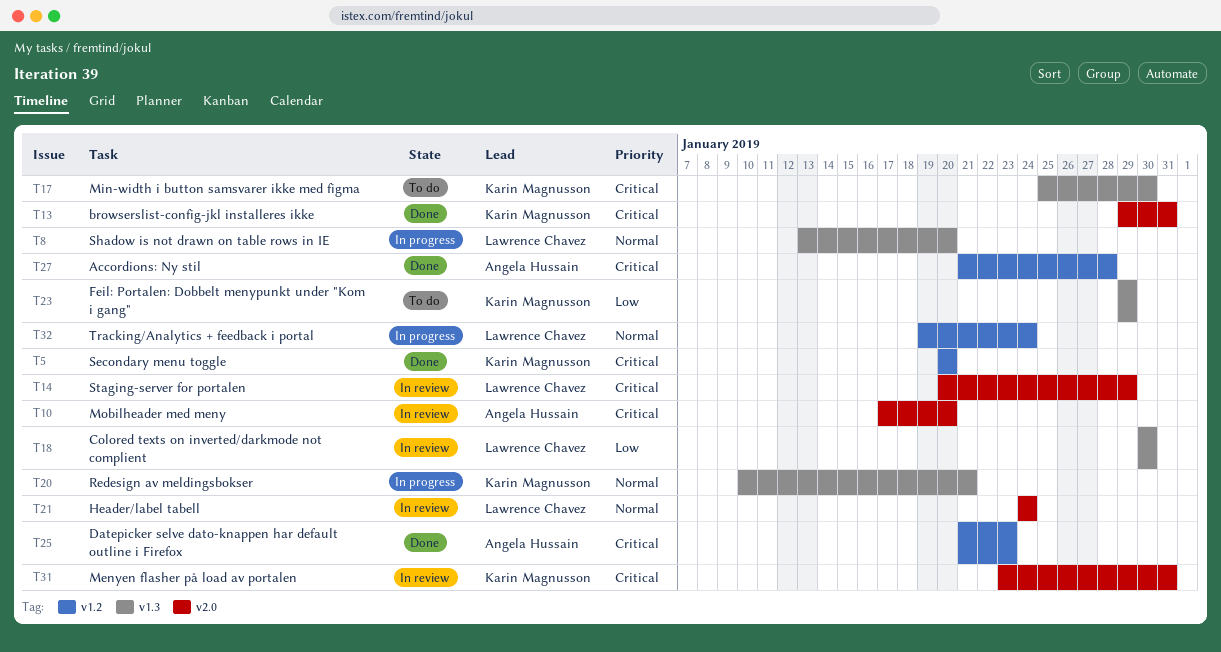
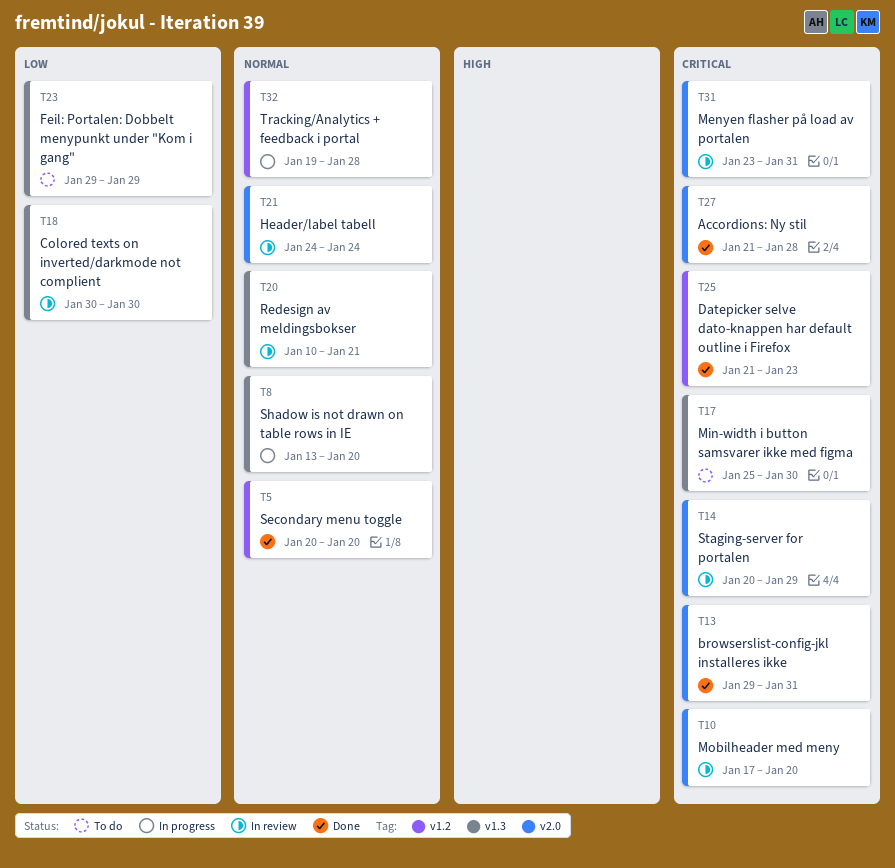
T5, priority: Critical -> Normal
T20, status: In progress -> In review
T27, label: v1.2 -> v2.0
T32, due: Jan 24 -> Jan 28

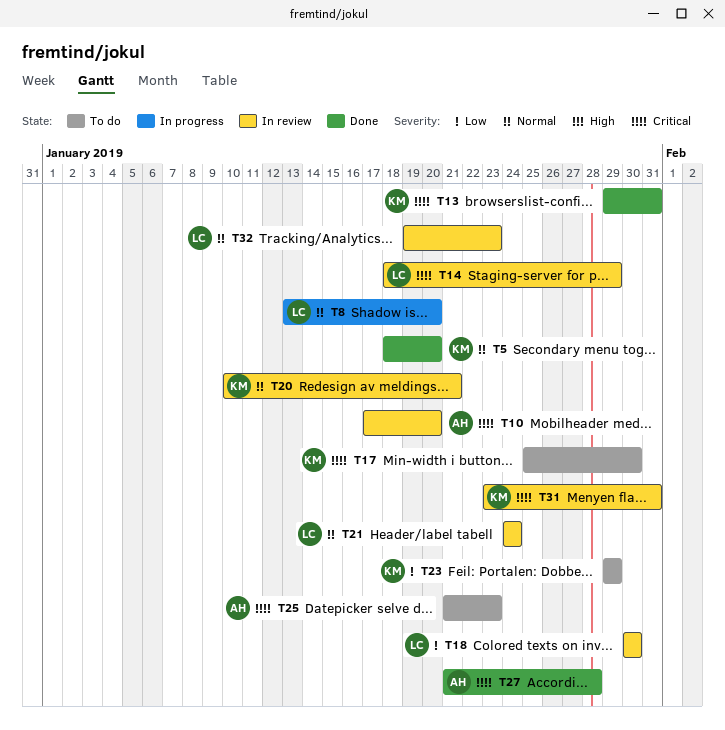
T5, start: Jan 20 -> Jan 18
T14, start: Jan 20 -> Jan 18
T25, status: Done -> To do
T32, status: In progress -> In review
T32, due: Jan 28 -> Jan 23

